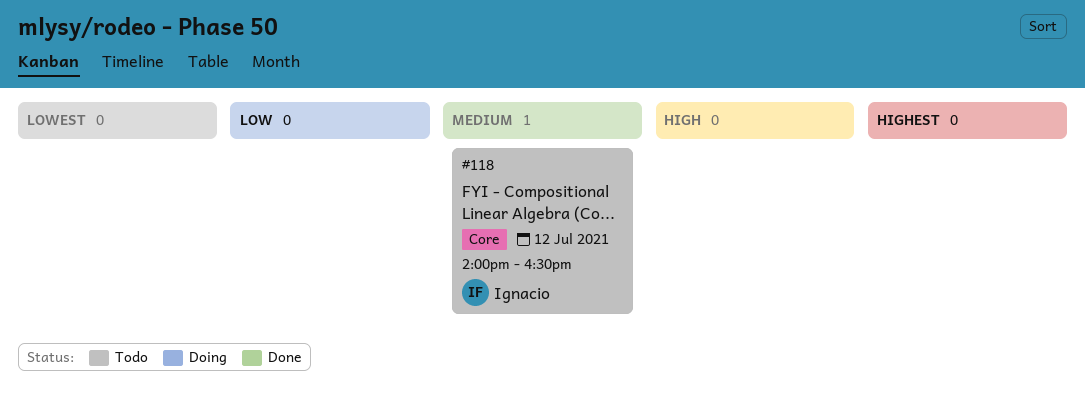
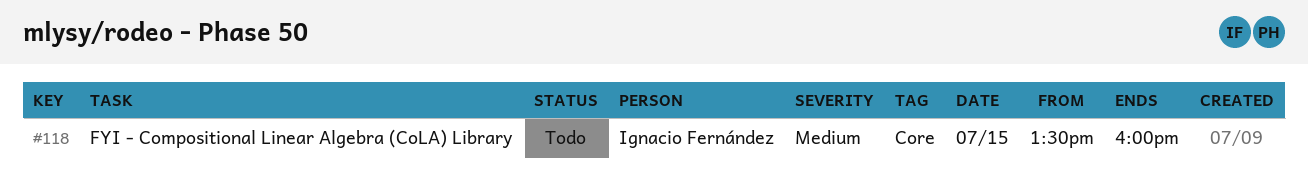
#118, day: Jul 12 -> Jul 15
#118, begins: 14:00 -> 13:30
#118, ends: 16:30 -> 16:00

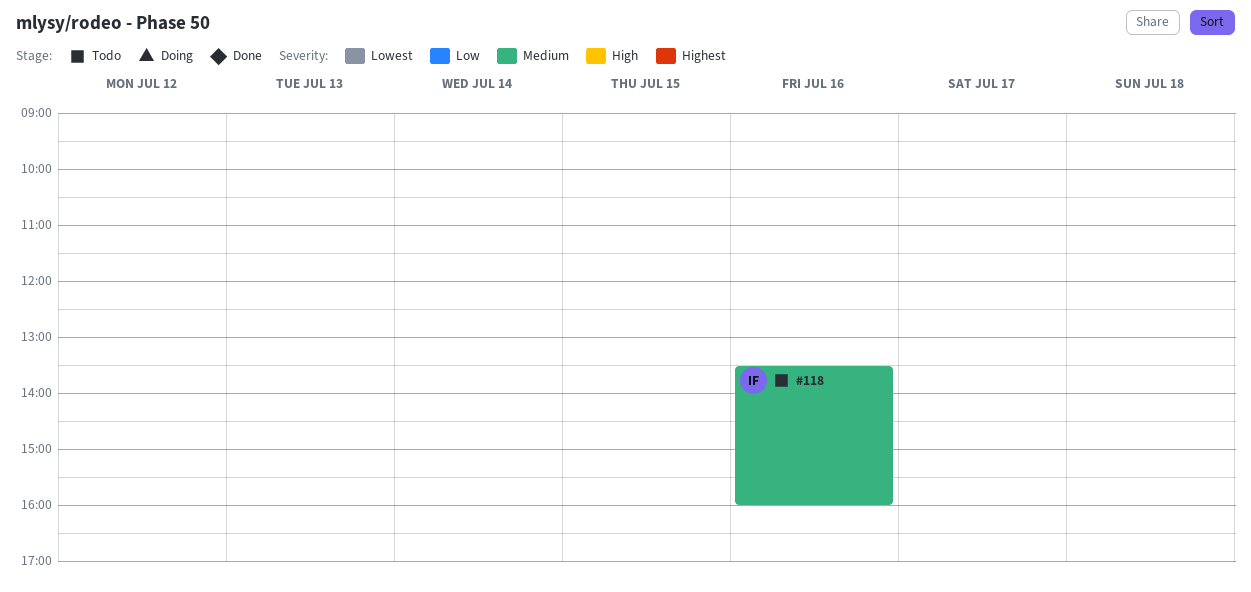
#118, day: Jul 15 -> Jul 16

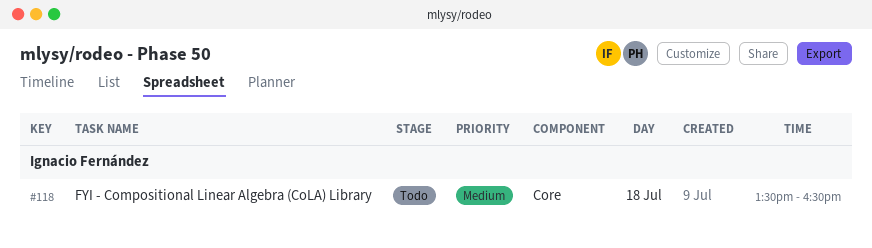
#118, day: Jul 16 -> Jul 18
#118, ends: 16:00 -> 16:30

